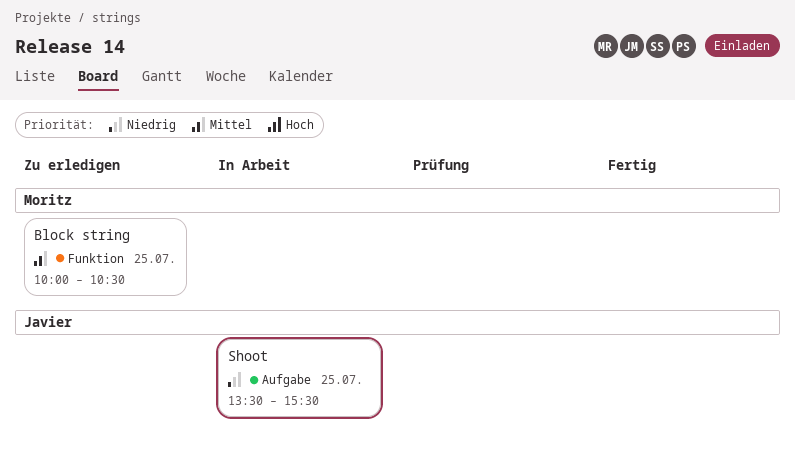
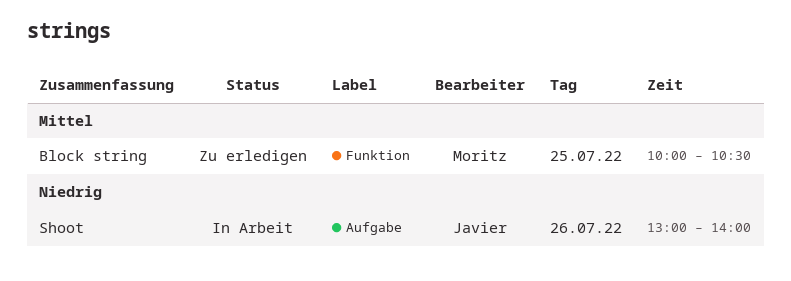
Shoot, day: Jul 25 -> Jul 26
Shoot, begins: 13:30 -> 13:00
Shoot, ends: 15:30 -> 14:00

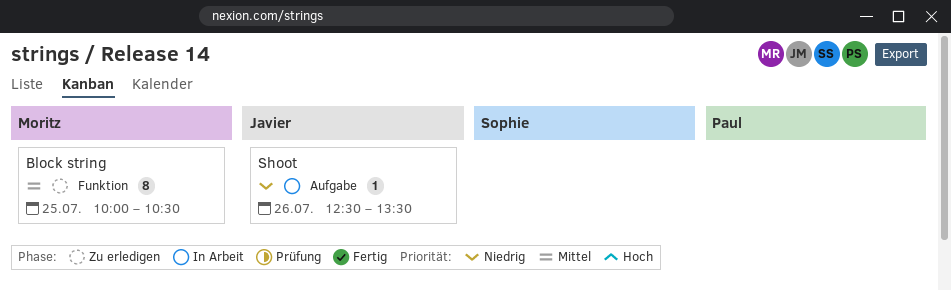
Shoot, begins: 13:00 -> 12:30
Shoot, ends: 14:00 -> 13:30

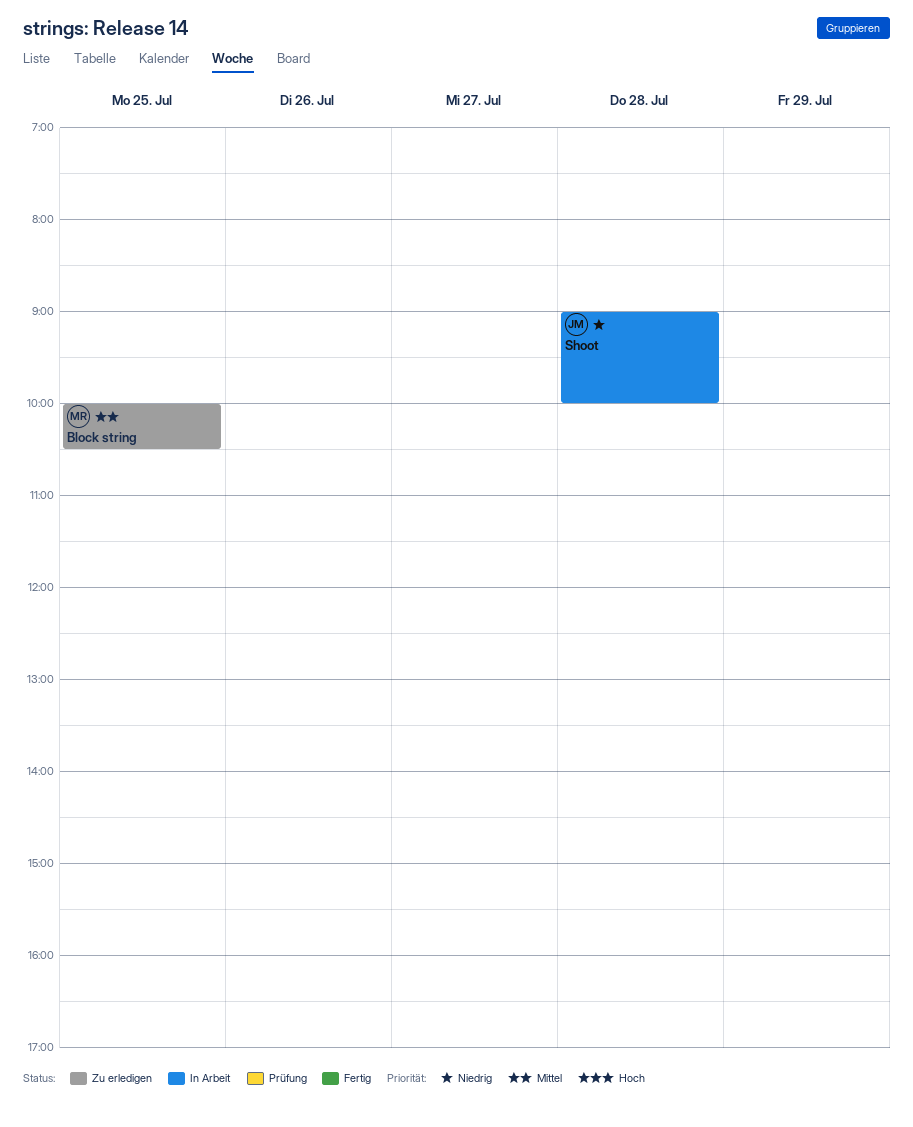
Shoot, day: Jul 26 -> Jul 28
Shoot, begins: 12:30 -> 09:00
Shoot, ends: 13:30 -> 10:00

